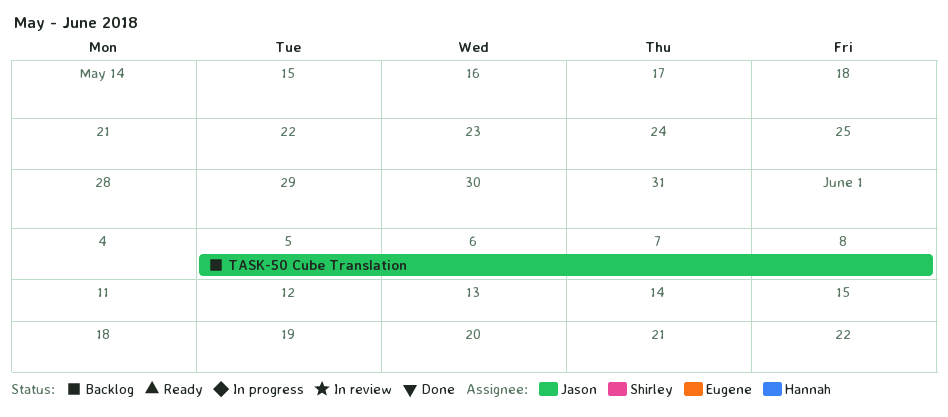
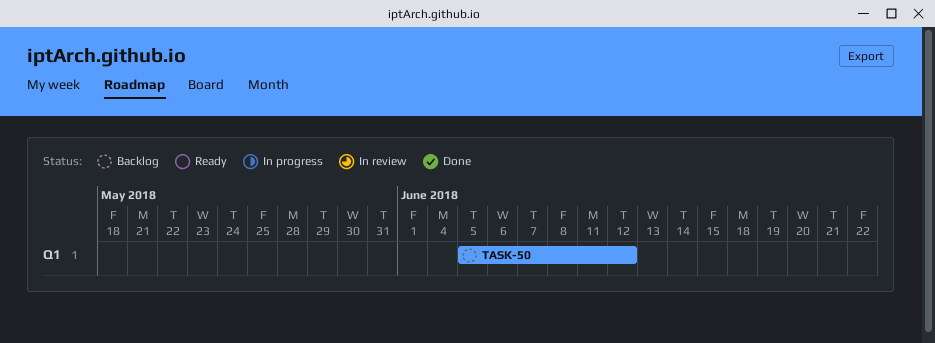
TASK-50, due: Jun 8 -> Jun 12

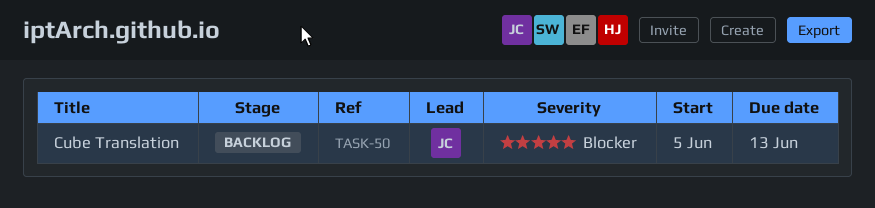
TASK-50, due: Jun 12 -> Jun 13

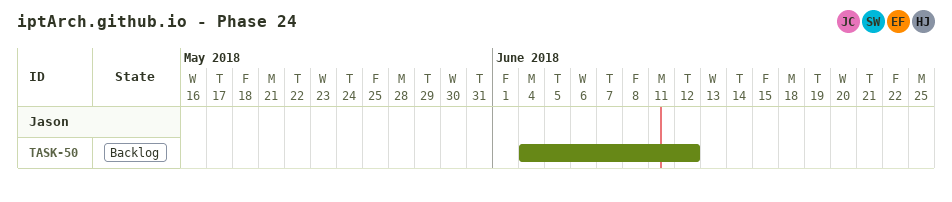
TASK-50, start: Jun 5 -> Jun 4
TASK-50, due: Jun 13 -> Jun 12

